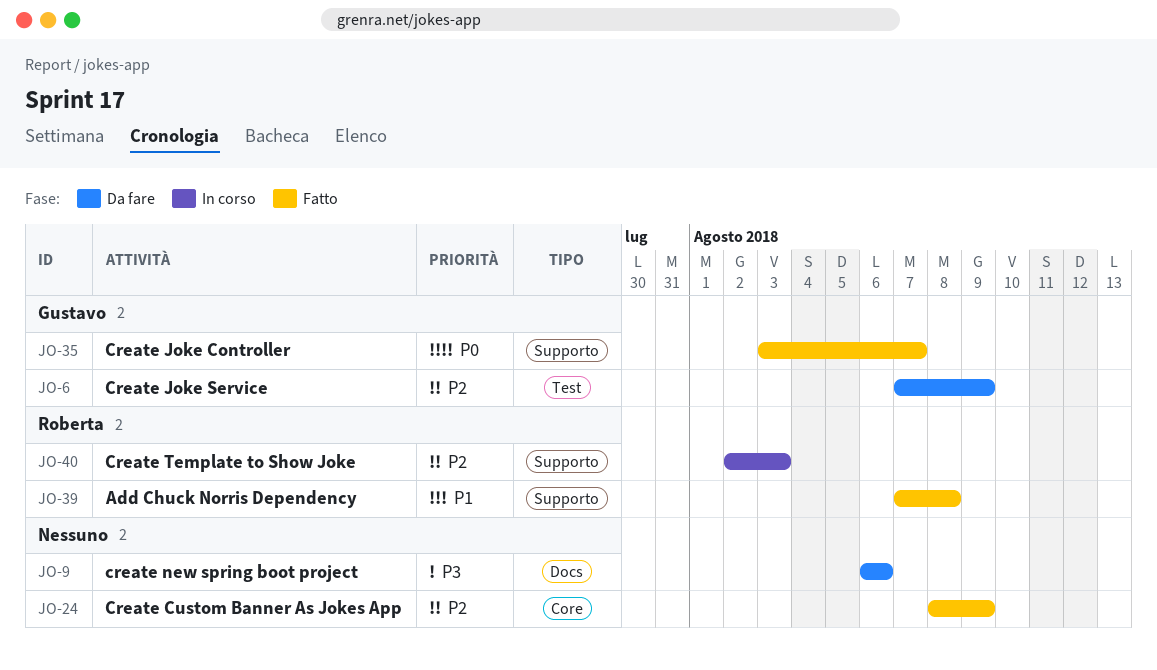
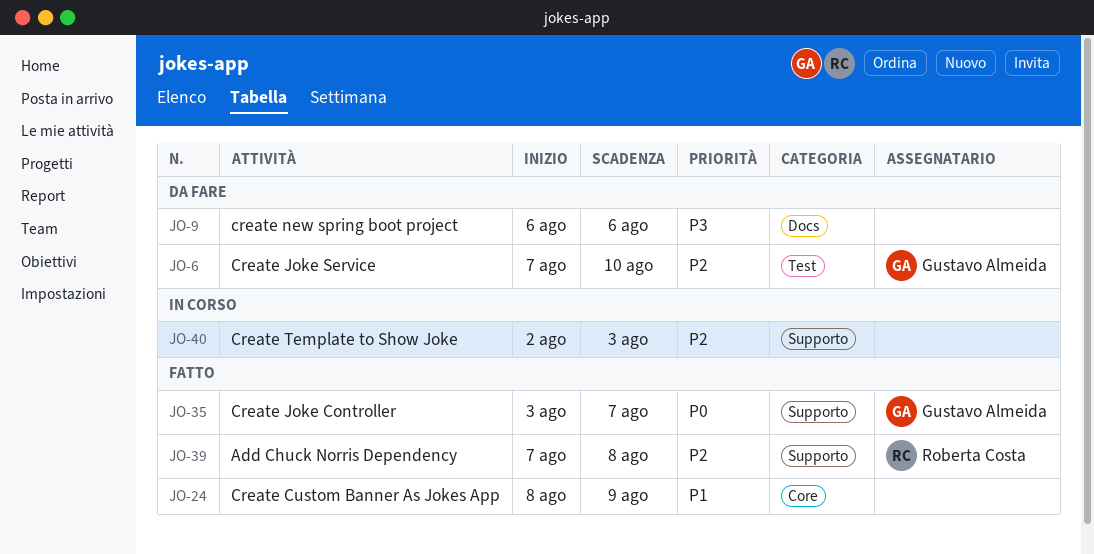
JO-6, due: Aug 9 -> Aug 10
JO-24, priority: P2 -> P1
JO-39, priority: P1 -> P2
JO-40, owner: Roberta Costa -> none

